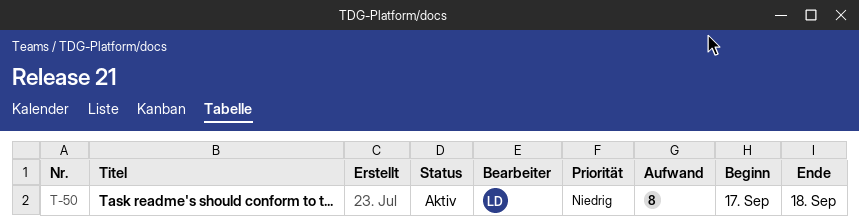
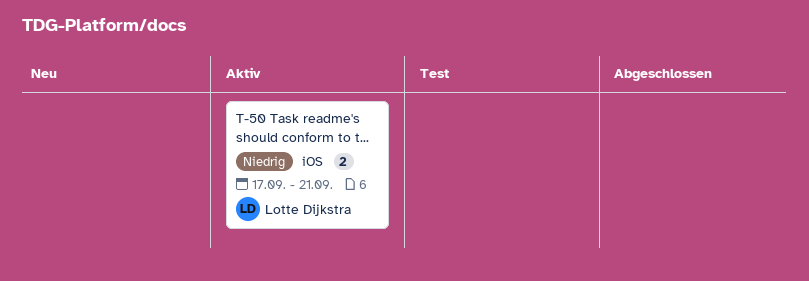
T-50, estimate: 8 -> 2
T-50, due: Sep 18 -> Sep 21

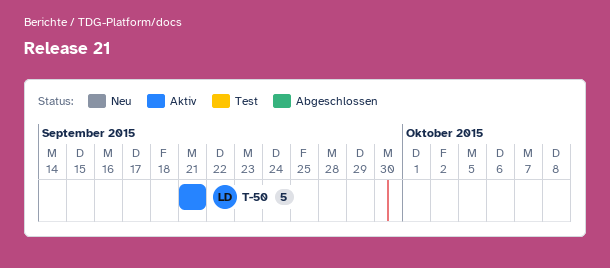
T-50, estimate: 2 -> 5
T-50, start: Sep 17 -> Sep 21

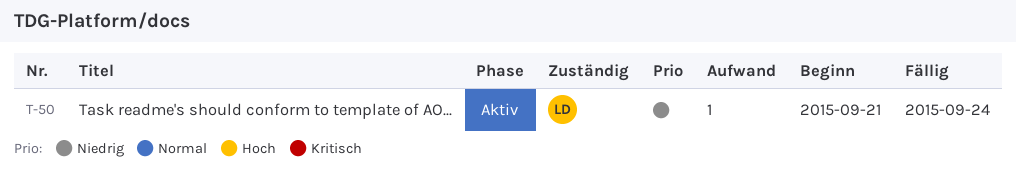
T-50, estimate: 5 -> 1
T-50, due: Sep 21 -> Sep 24

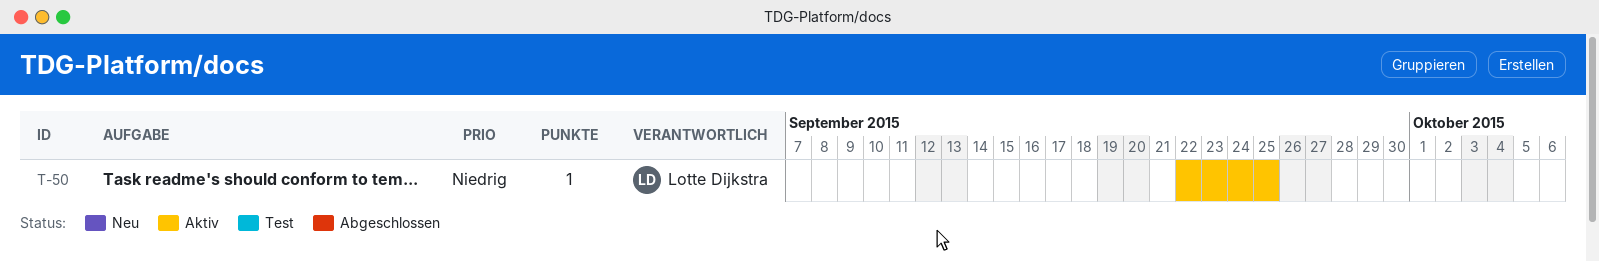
T-50, start: Sep 21 -> Sep 22
T-50, due: Sep 24 -> Sep 25

